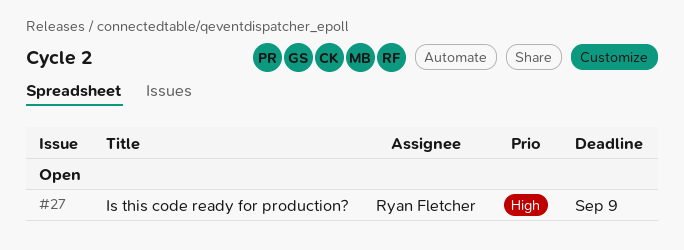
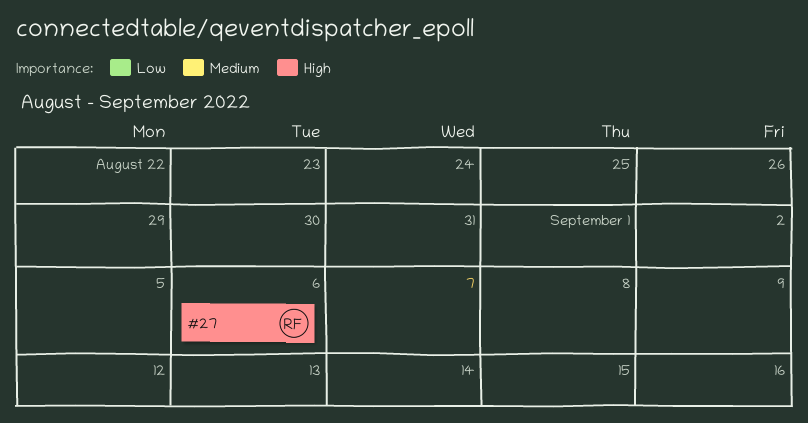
#27, due: Sep 9 -> Sep 6

